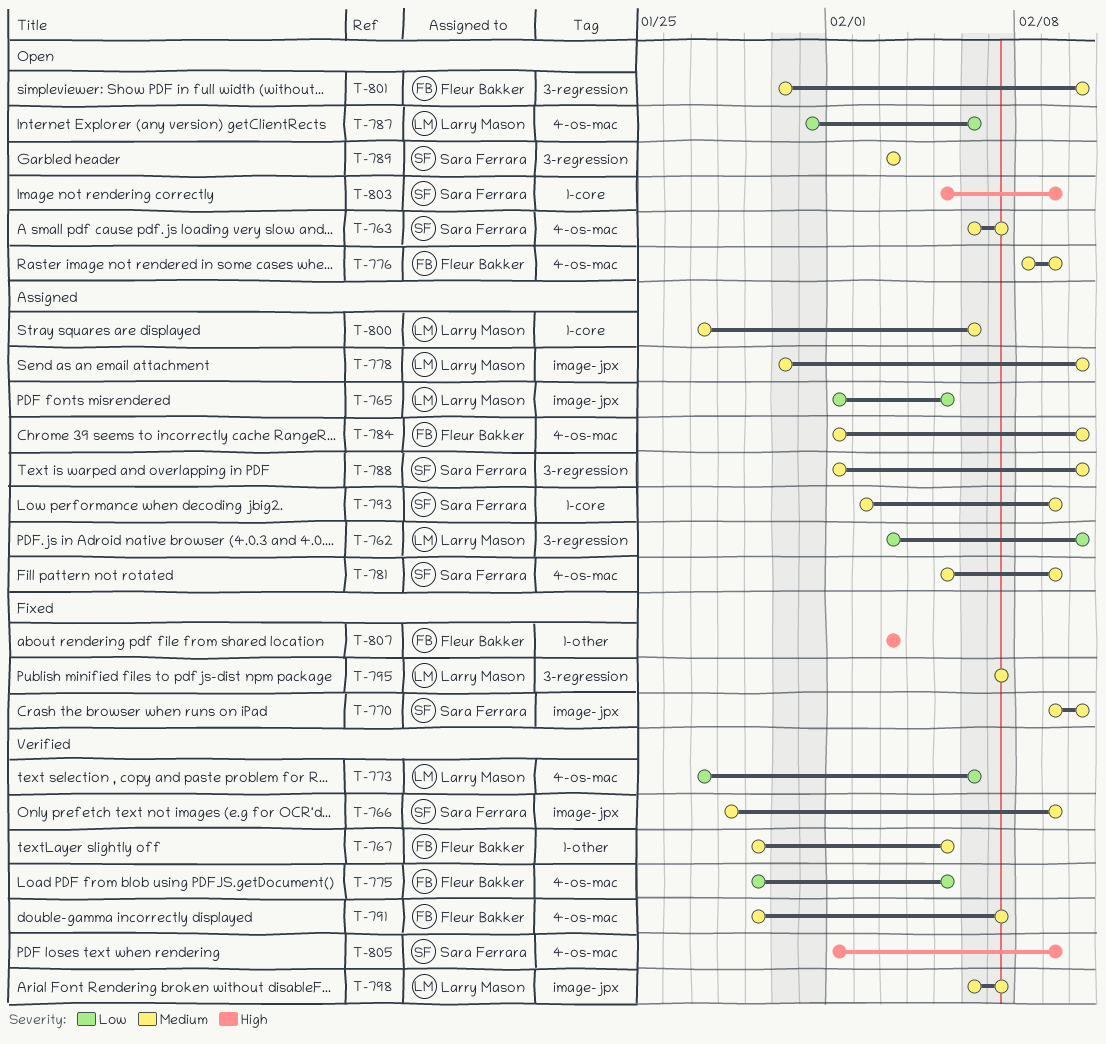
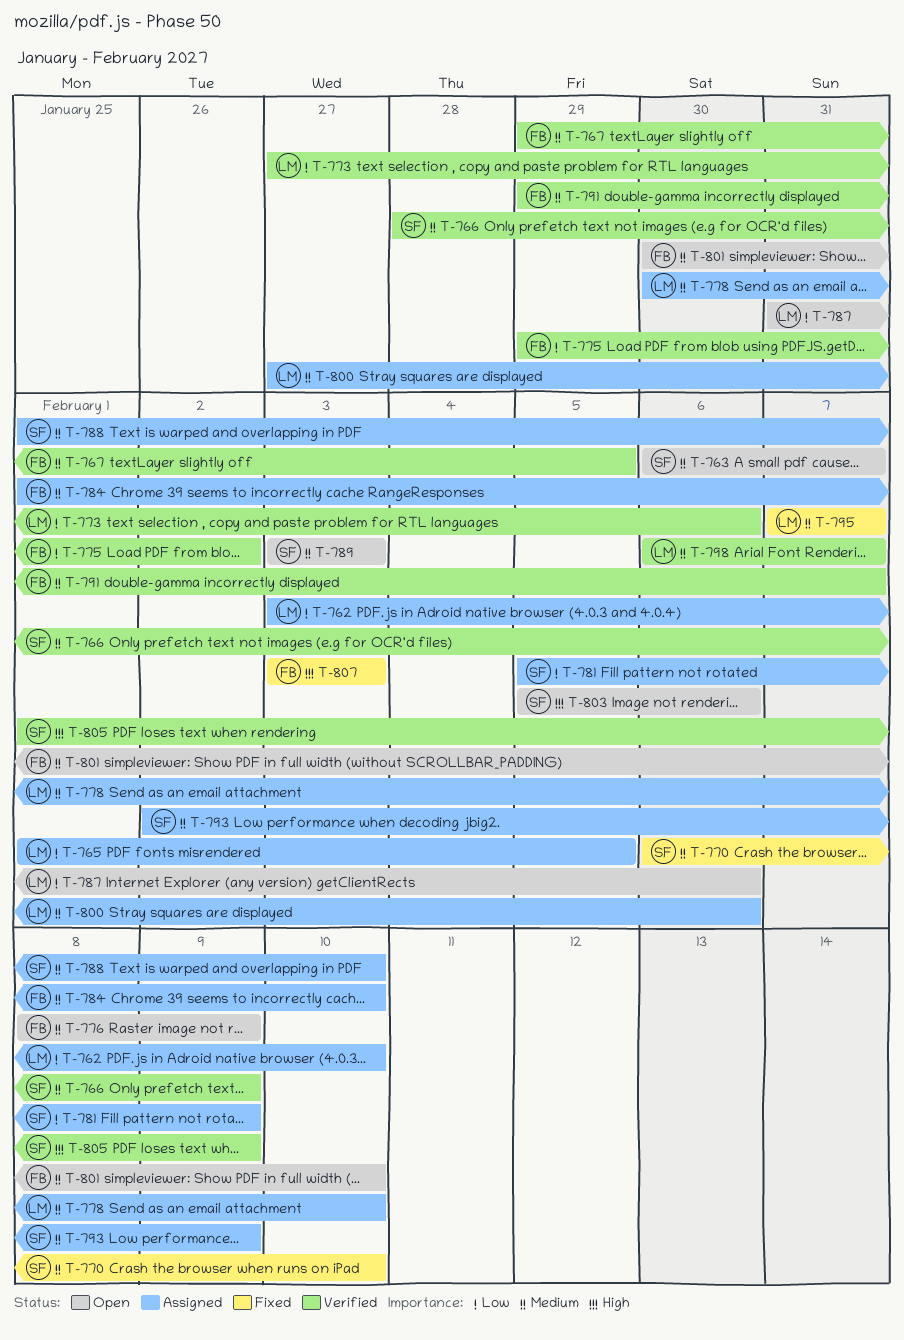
T-770, start: Feb 9 -> Feb 6
T-775, due: Feb 5 -> Feb 2
T-781, priority: Medium -> Low
T-803, due: Feb 9 -> Feb 6

